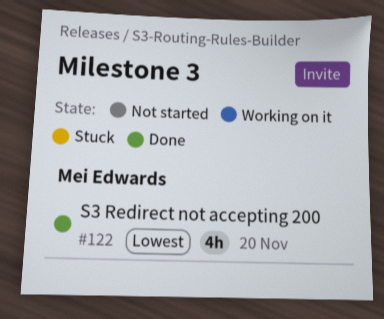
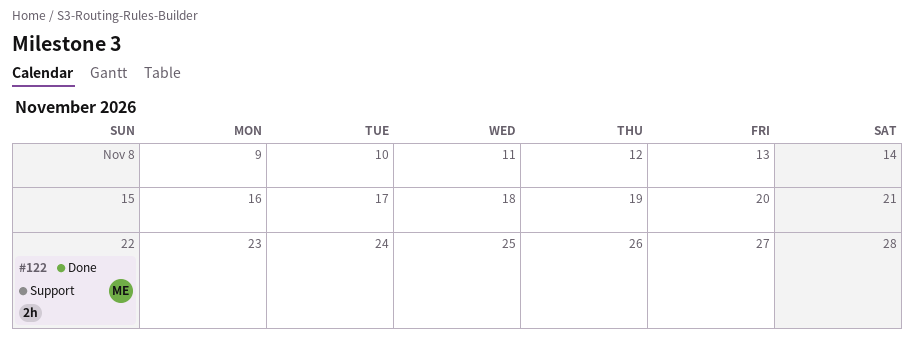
#122, estimate: 4h -> 2h
#122, due: Nov 20 -> Nov 22

